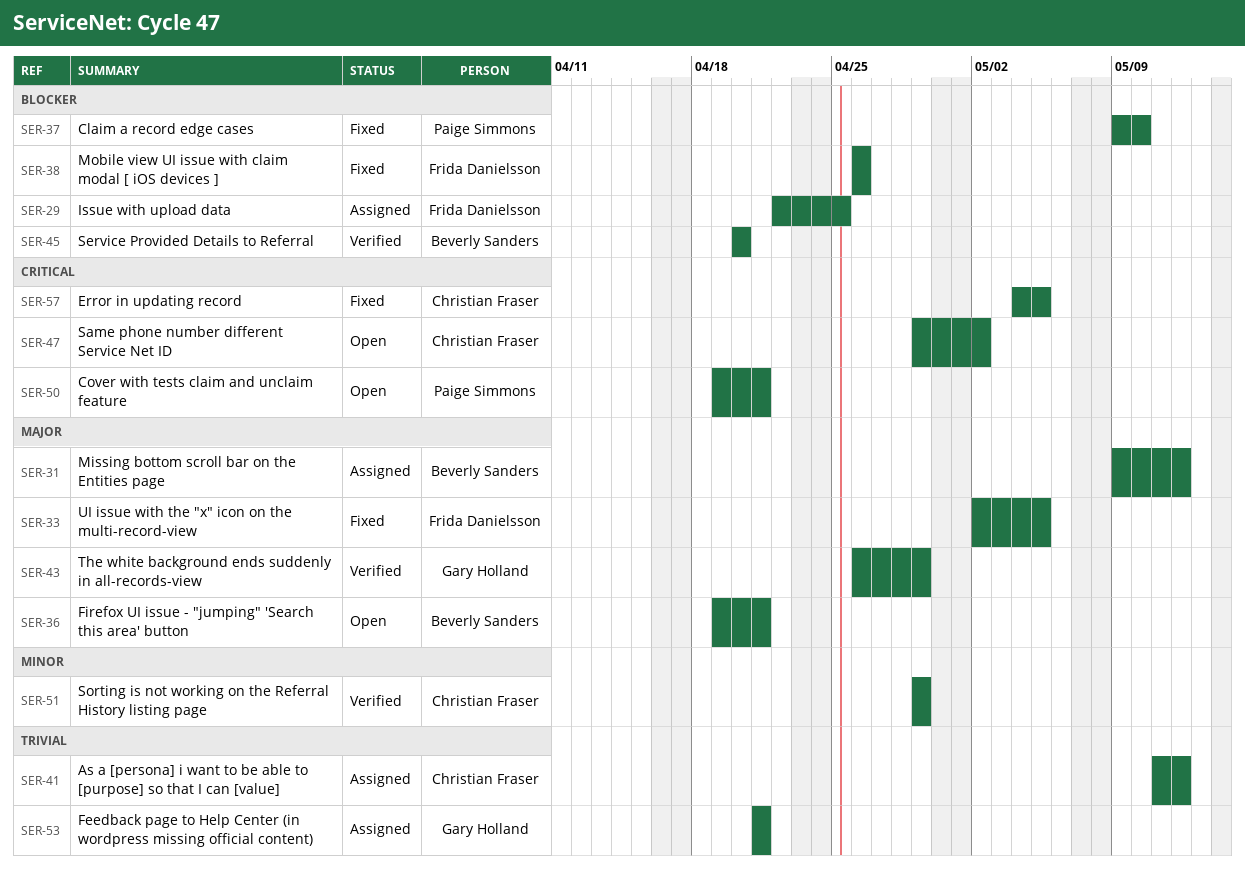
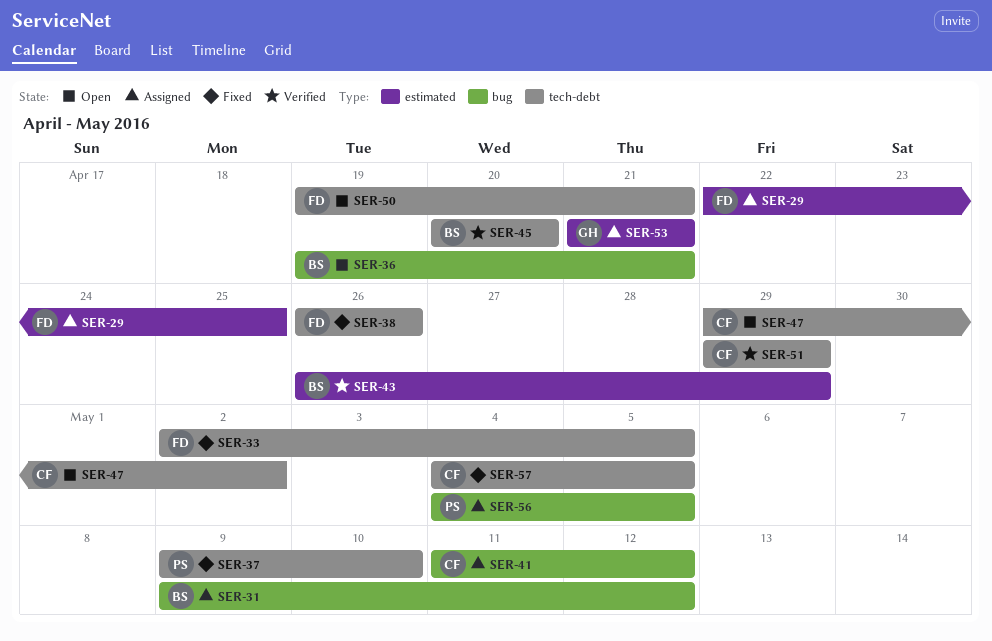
SER-43, owner: Gary Holland -> Beverly Sanders
SER-50, owner: Paige Simmons -> Frida Danielsson
SER-56: none -> present

